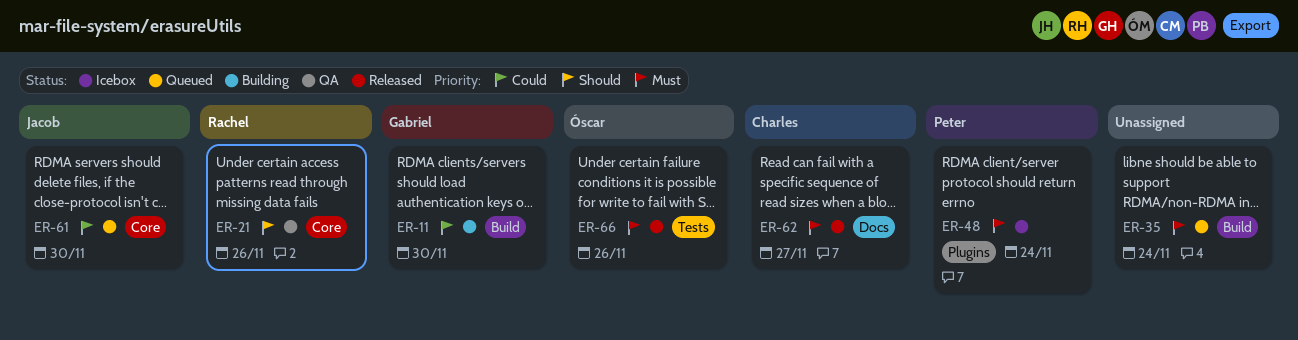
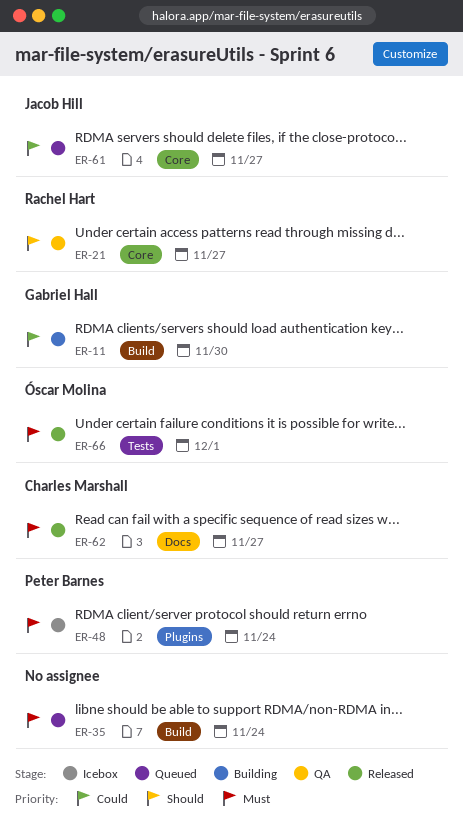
ER-21, due: Nov 26 -> Nov 27
ER-61, due: Nov 30 -> Nov 27
ER-66, due: Nov 26 -> Dec 1

